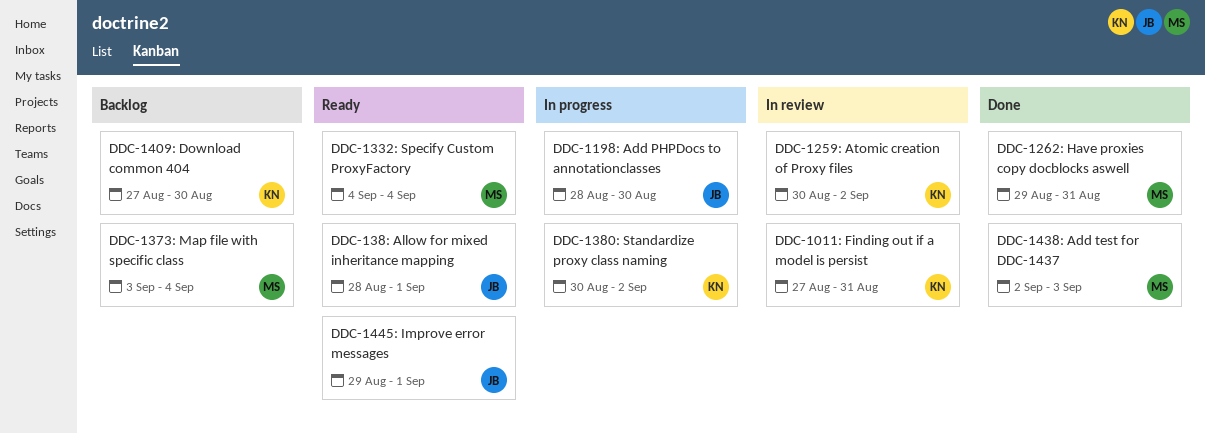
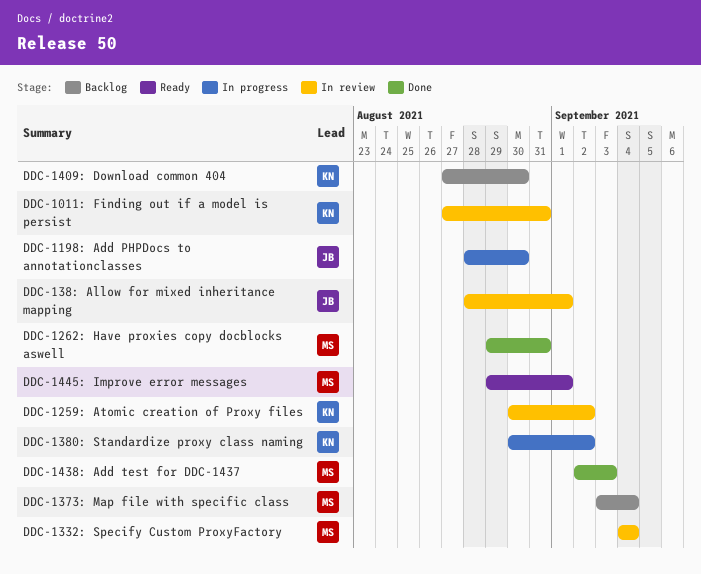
DDC-1332: Specify Custom ProxyFactory, status: Ready -> In review
DDC-138: Allow for mixed inheritance mapping, status: Ready -> In review
DDC-1445: Improve error messages, owner: JB -> MS

